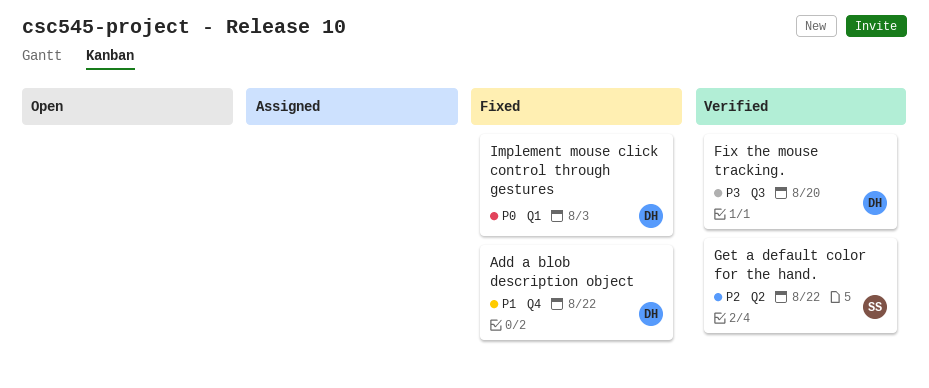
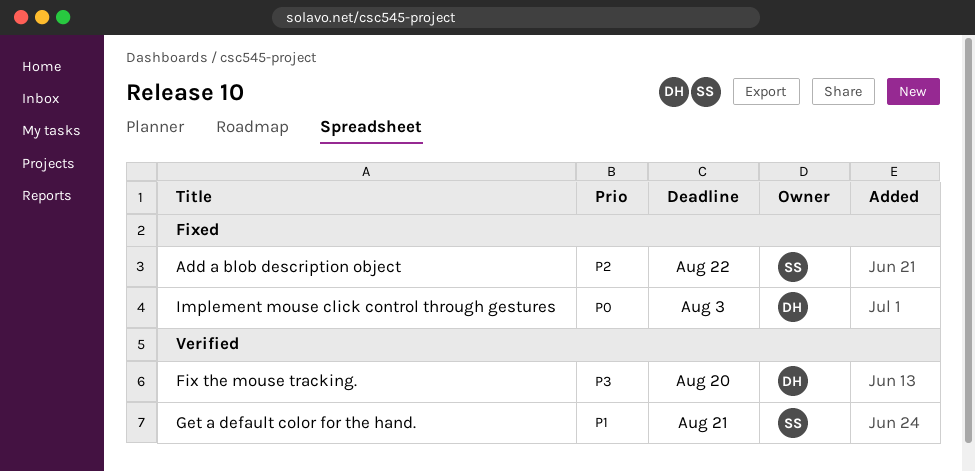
Add a blob description object, owner: DH -> SS
Add a blob description object, priority: P1 -> P2
Get a default color for the hand., priority: P2 -> P1
Get a default color for the hand., due: Aug 22 -> Aug 21

